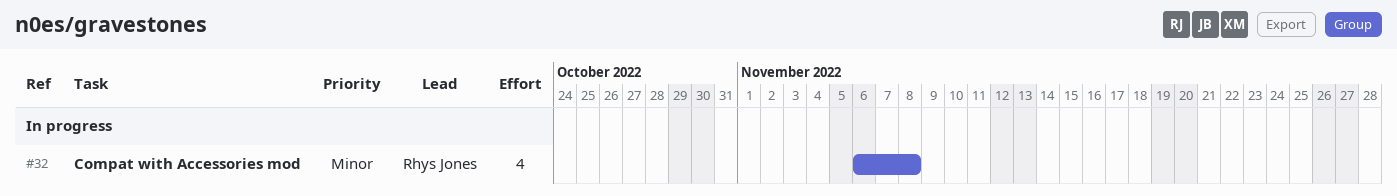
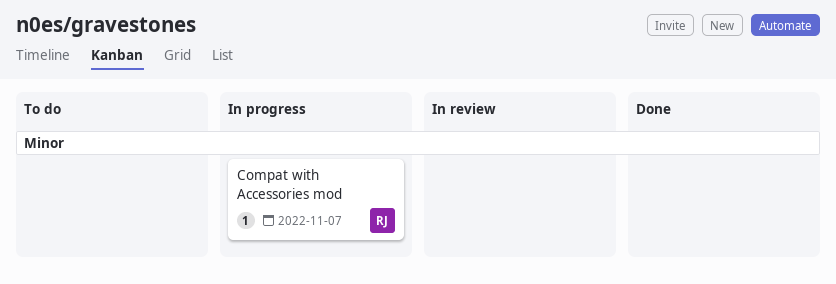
Compat with Accessories mod, estimate: 4 -> 1
Compat with Accessories mod, due: Nov 8 -> Nov 7

